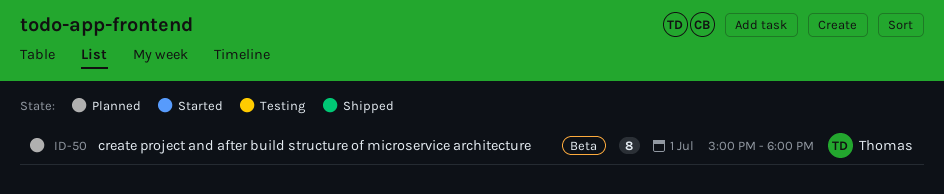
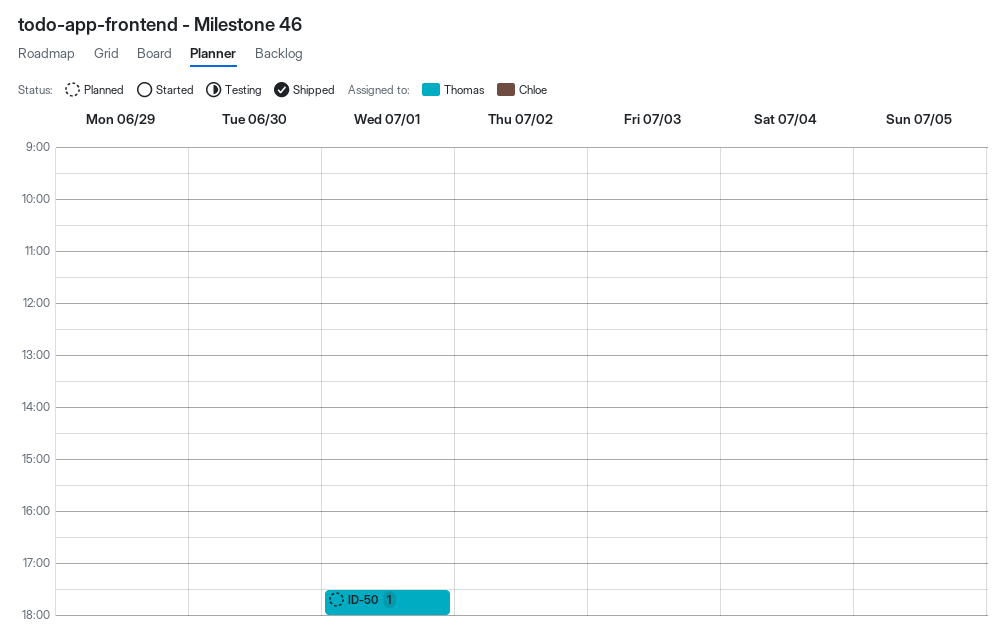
ID-50, estimate: 8 -> 1
ID-50, begins: 15:00 -> 17:30

